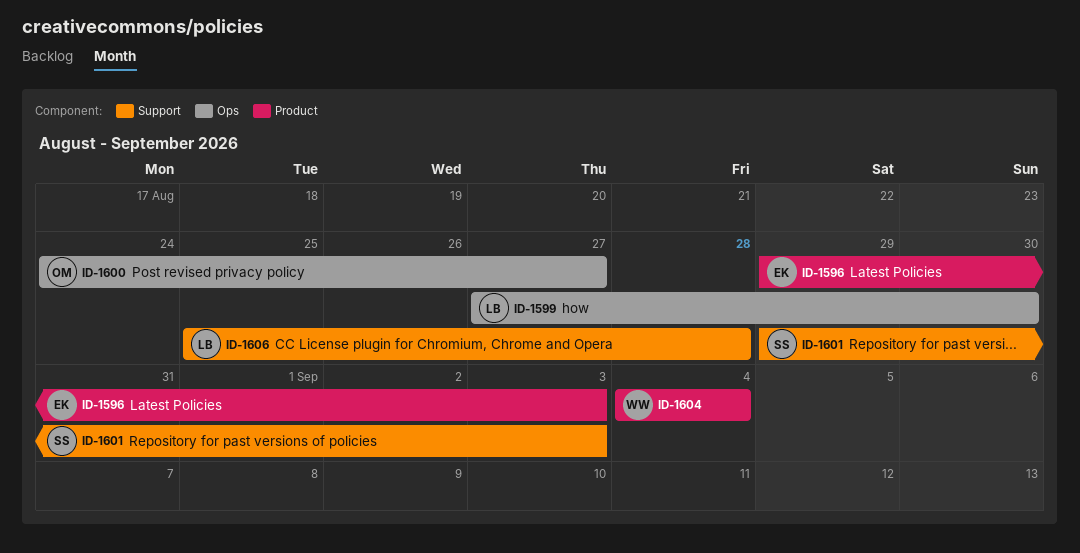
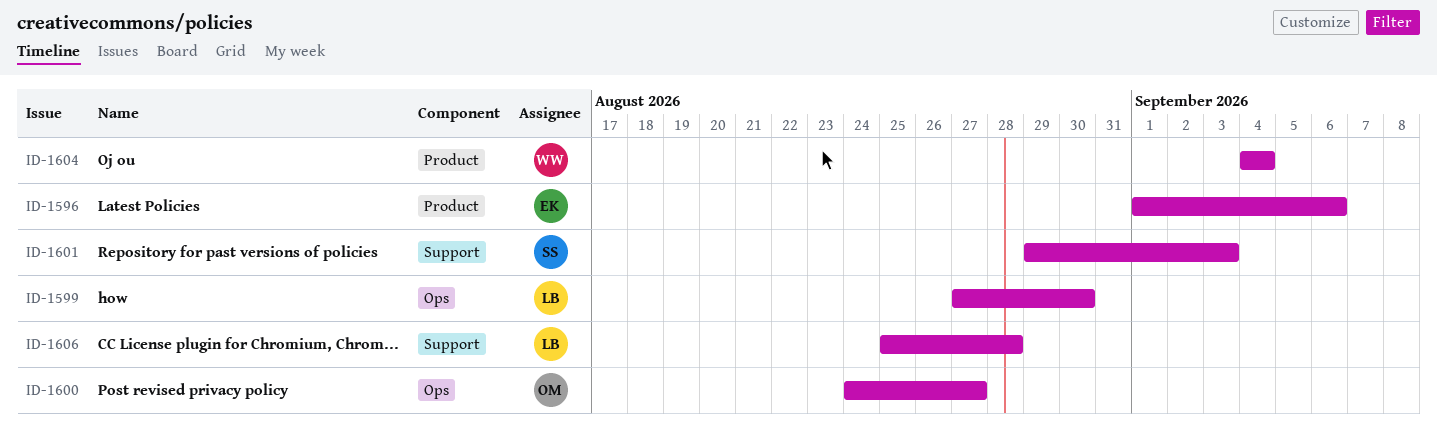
ID-1596, start: Aug 29 -> Sep 1
ID-1596, due: Sep 3 -> Sep 6

